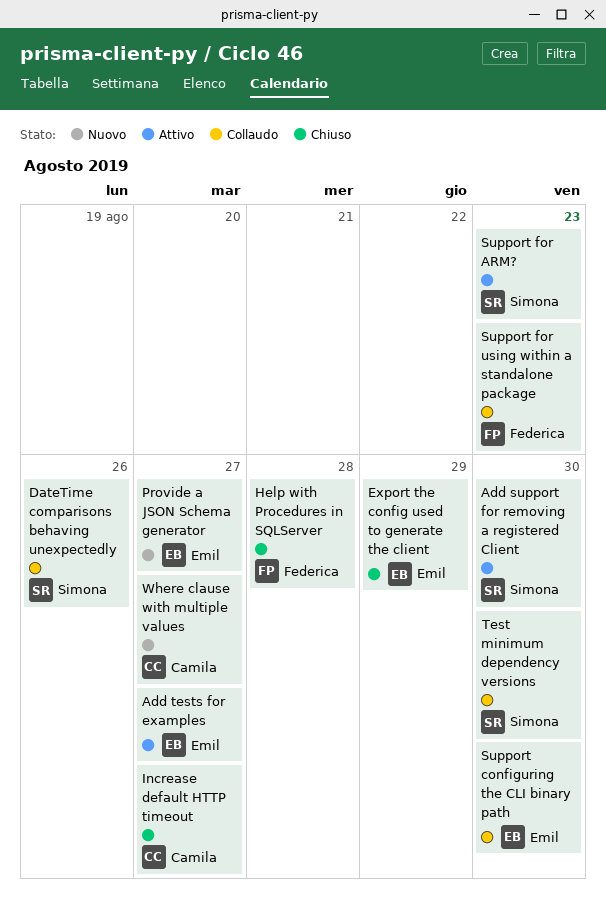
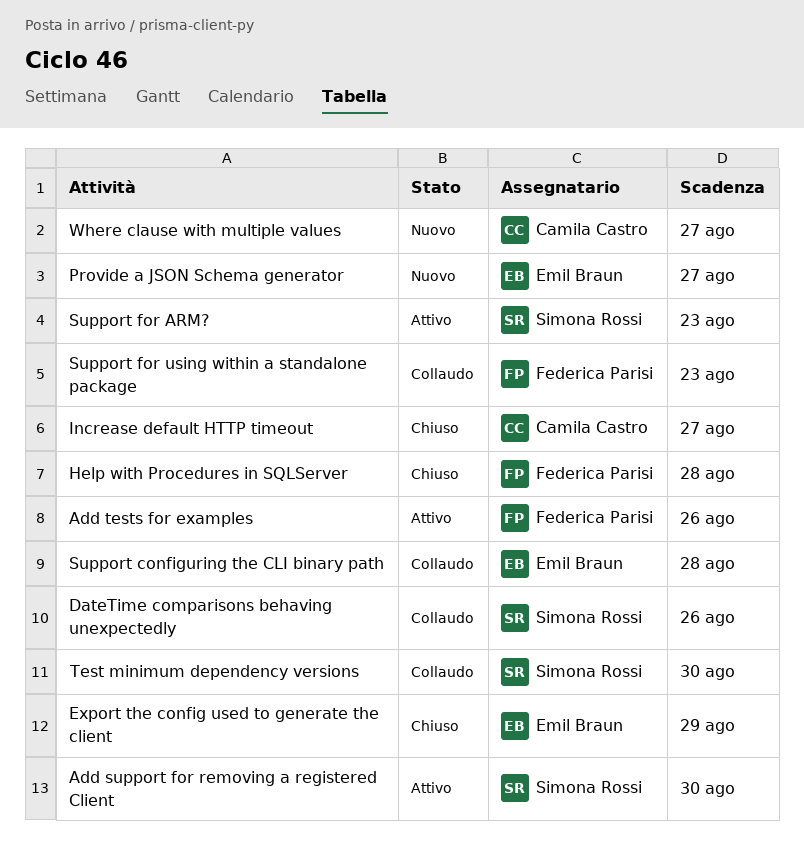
Add tests for examples, owner: Emil Braun -> Federica Parisi
Add tests for examples, due: Aug 27 -> Aug 26
Support configuring the CLI binary path, due: Aug 30 -> Aug 28

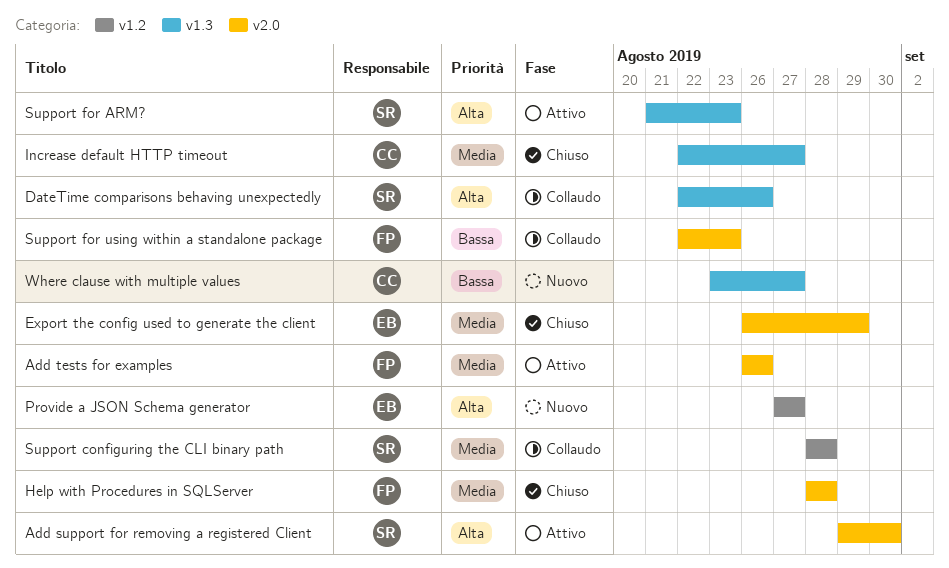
Support configuring the CLI binary path, owner: Emil Braun -> Simona Rossi
Test minimum dependency versions: present -> none

